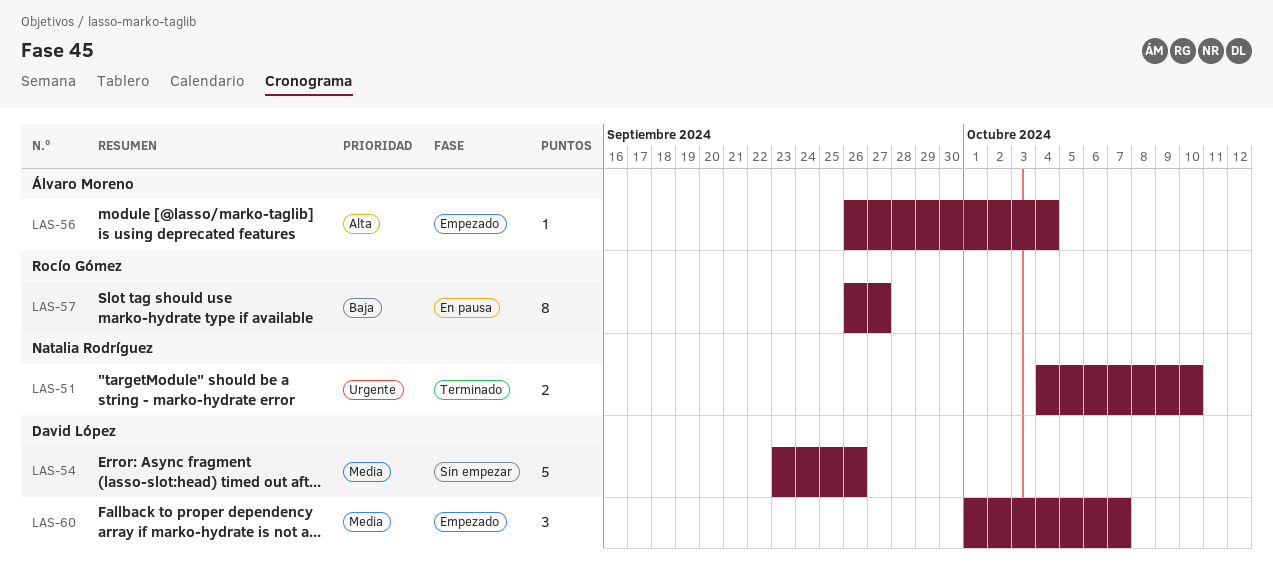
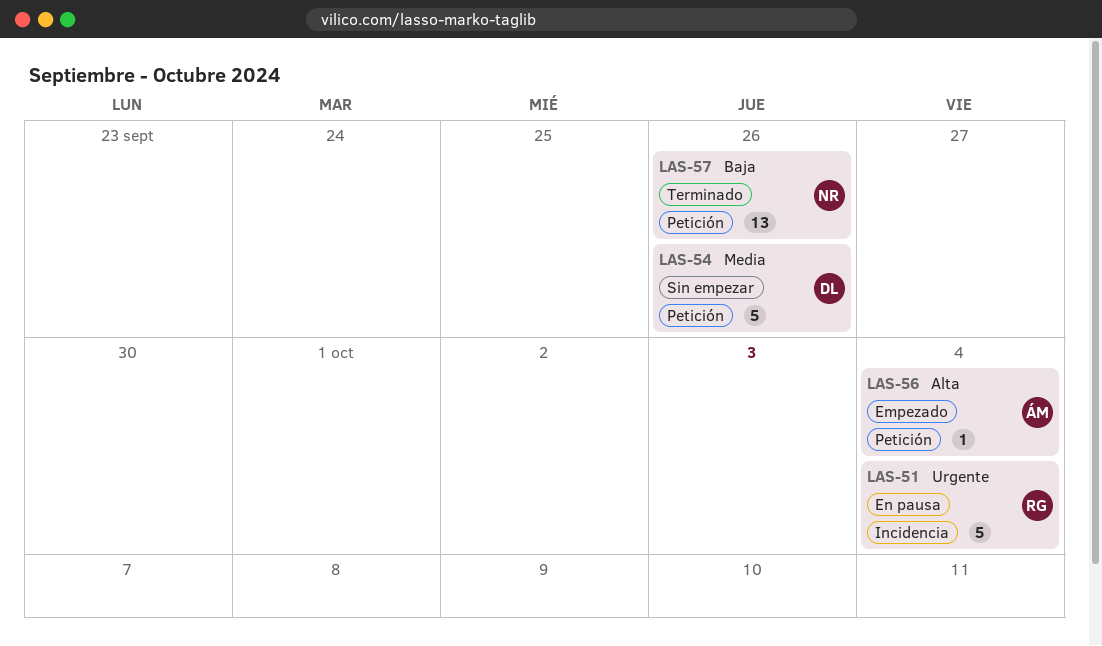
LAS-51, status: Terminado -> En pausa
LAS-51, owner: Natalia Rodríguez -> Rocío Gómez
LAS-51, estimate: 2 -> 5
LAS-51, due: Oct 10 -> Oct 4
LAS-57, status: En pausa -> Terminado
LAS-57, owner: Rocío Gómez -> Natalia Rodríguez
LAS-57, estimate: 8 -> 13
LAS-57, due: Sep 27 -> Sep 26
LAS-60: present -> none

